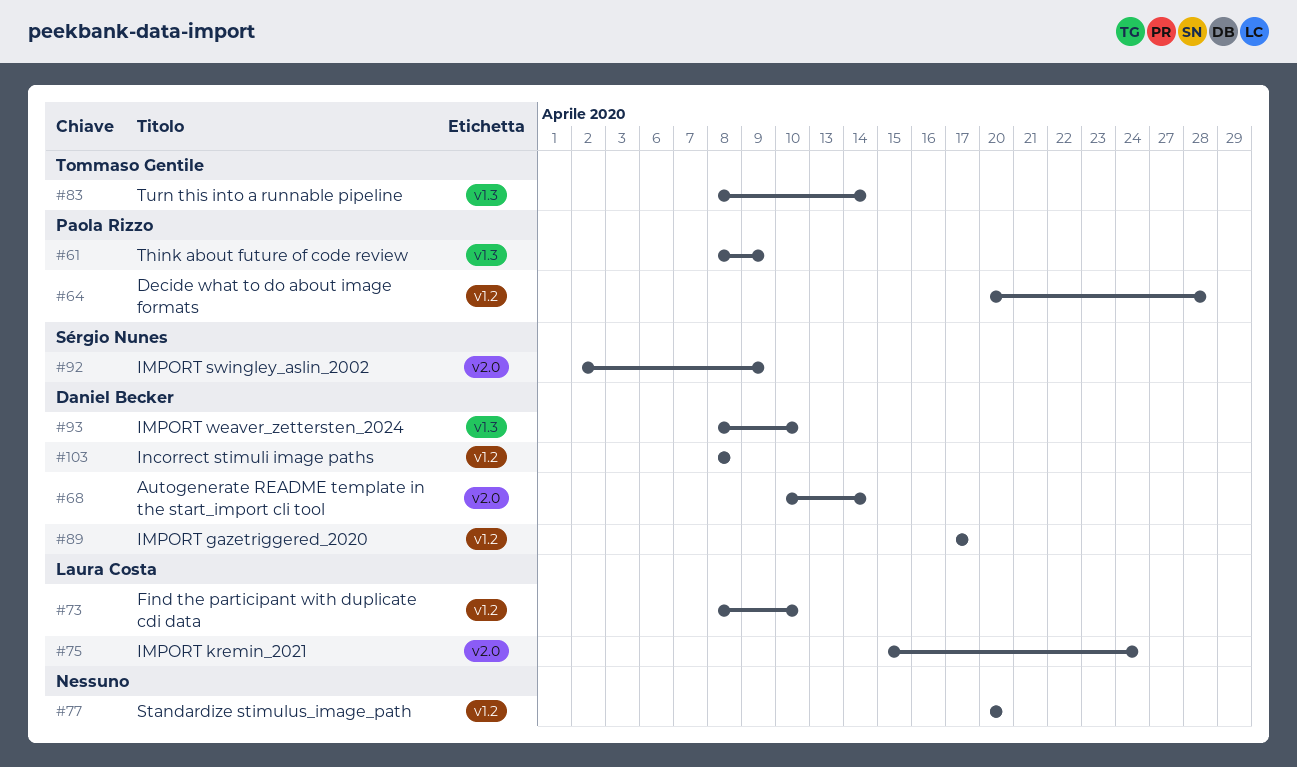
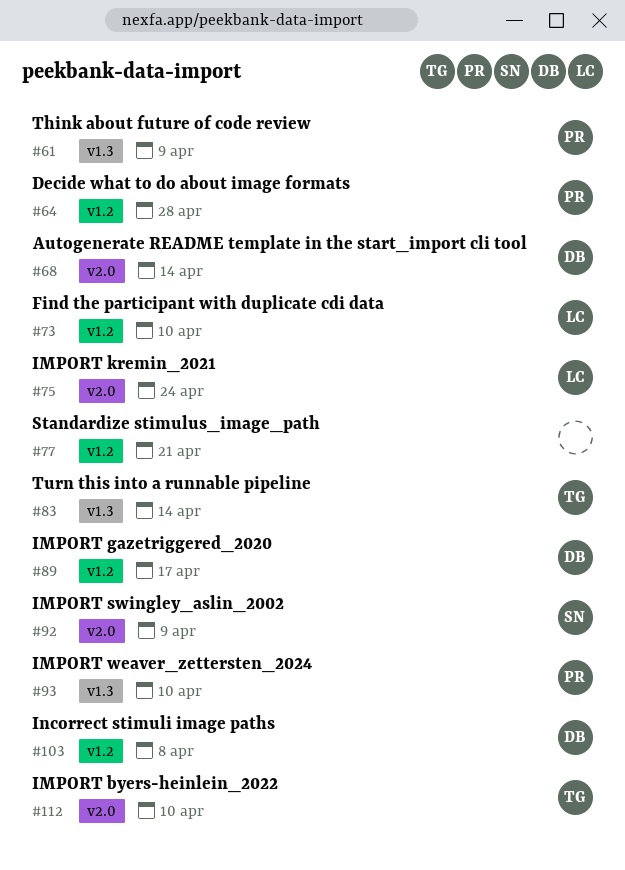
#77, due: Apr 20 -> Apr 21
#93, owner: Daniel Becker -> Paola Rizzo
#112: none -> present

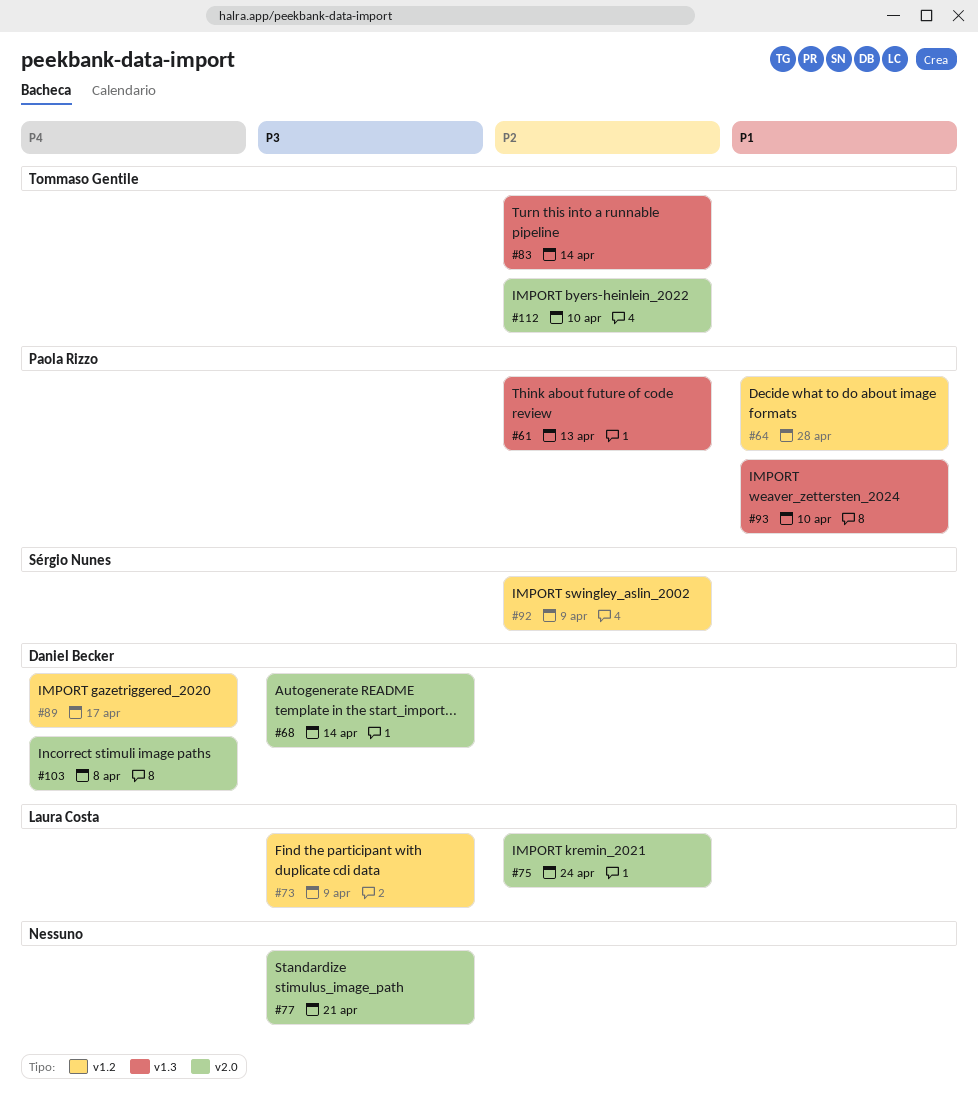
#61, due: Apr 9 -> Apr 13
#73, due: Apr 10 -> Apr 9
#77, label: v1.2 -> v2.0
#92, label: v2.0 -> v1.2
#103, label: v1.2 -> v2.0

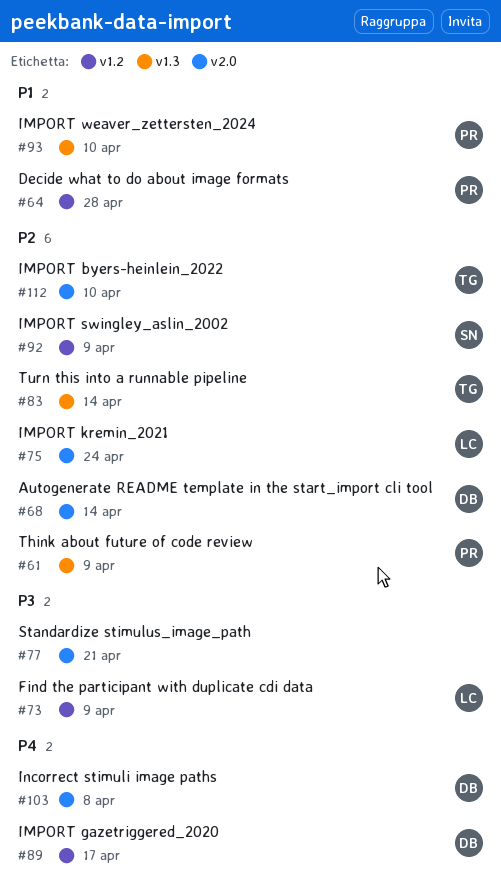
#61, due: Apr 13 -> Apr 9
#68, priority: P3 -> P2

